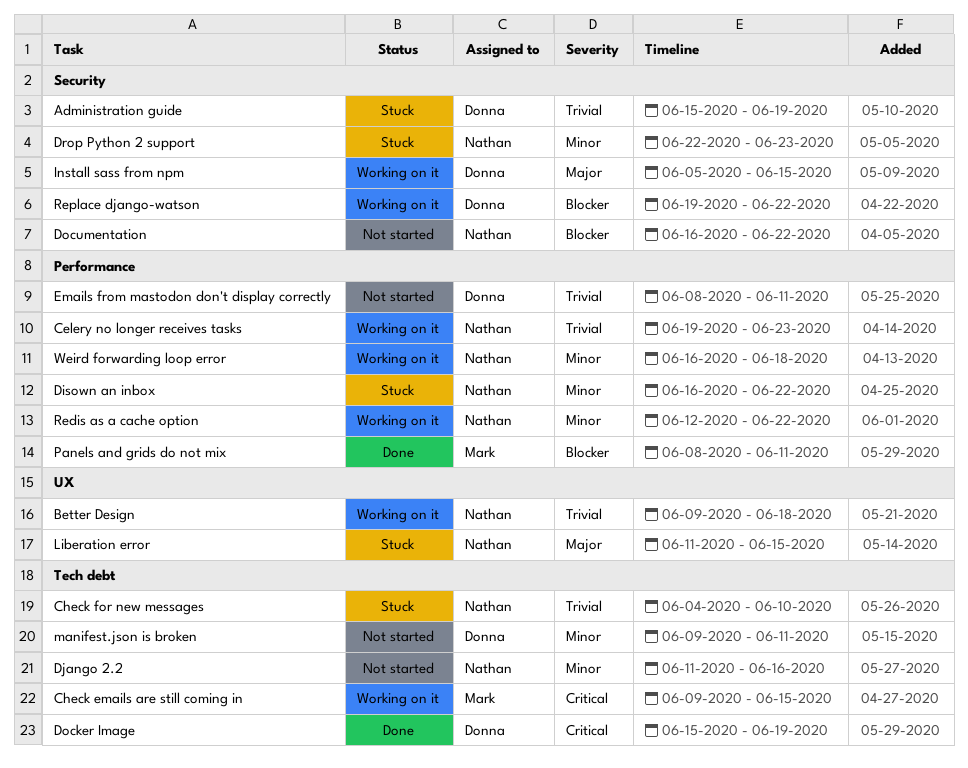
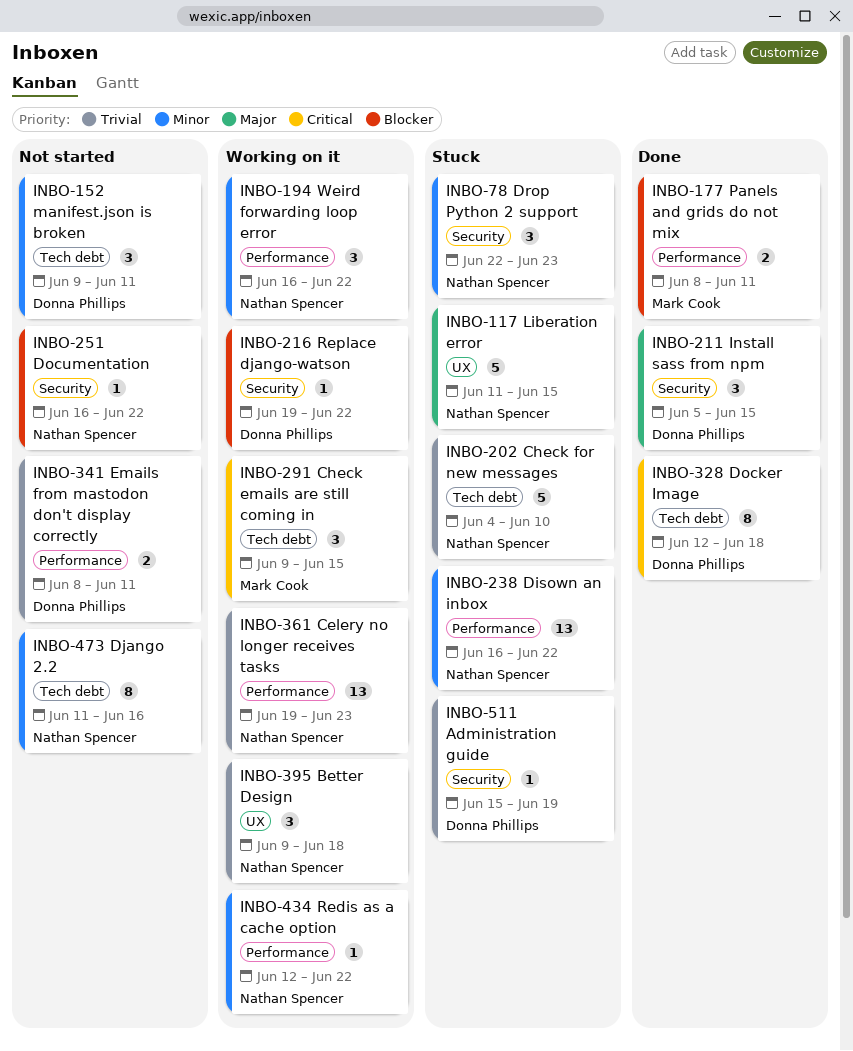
Docker Image, start: Jun 15 -> Jun 12
Docker Image, due: Jun 19 -> Jun 18
Install sass from npm, status: Working on it -> Done
Weird forwarding loop error, due: Jun 18 -> Jun 22

